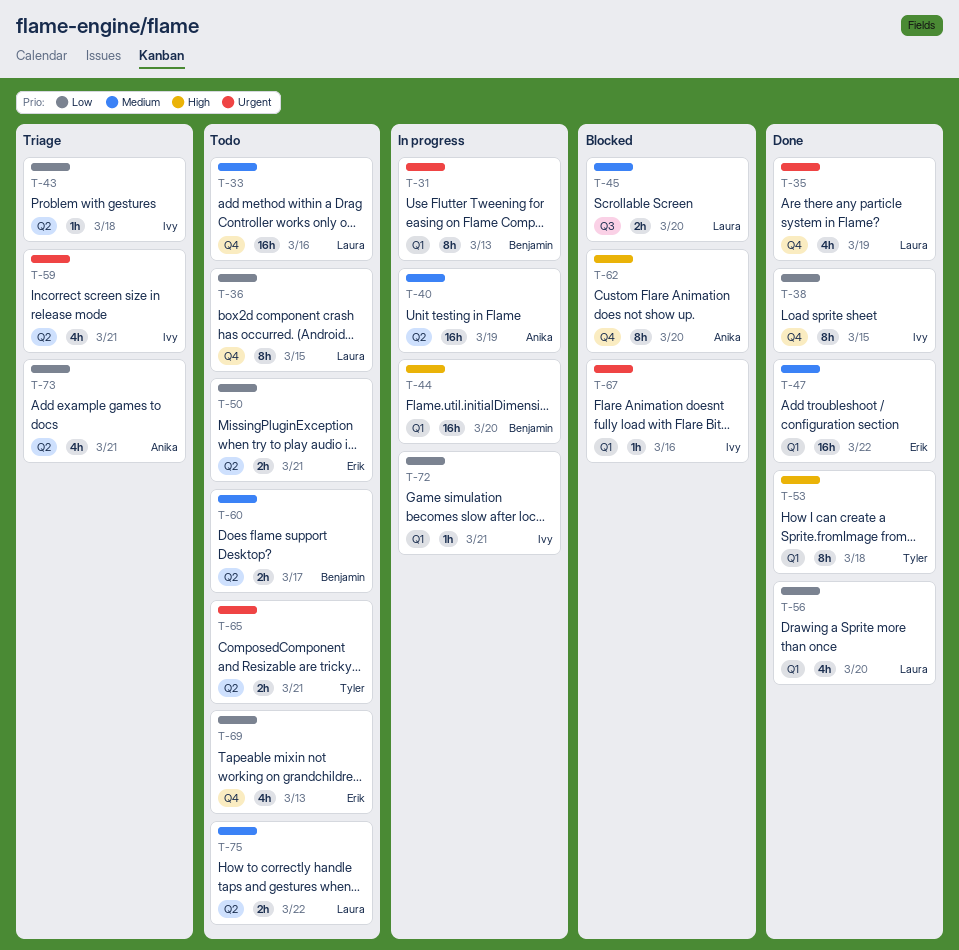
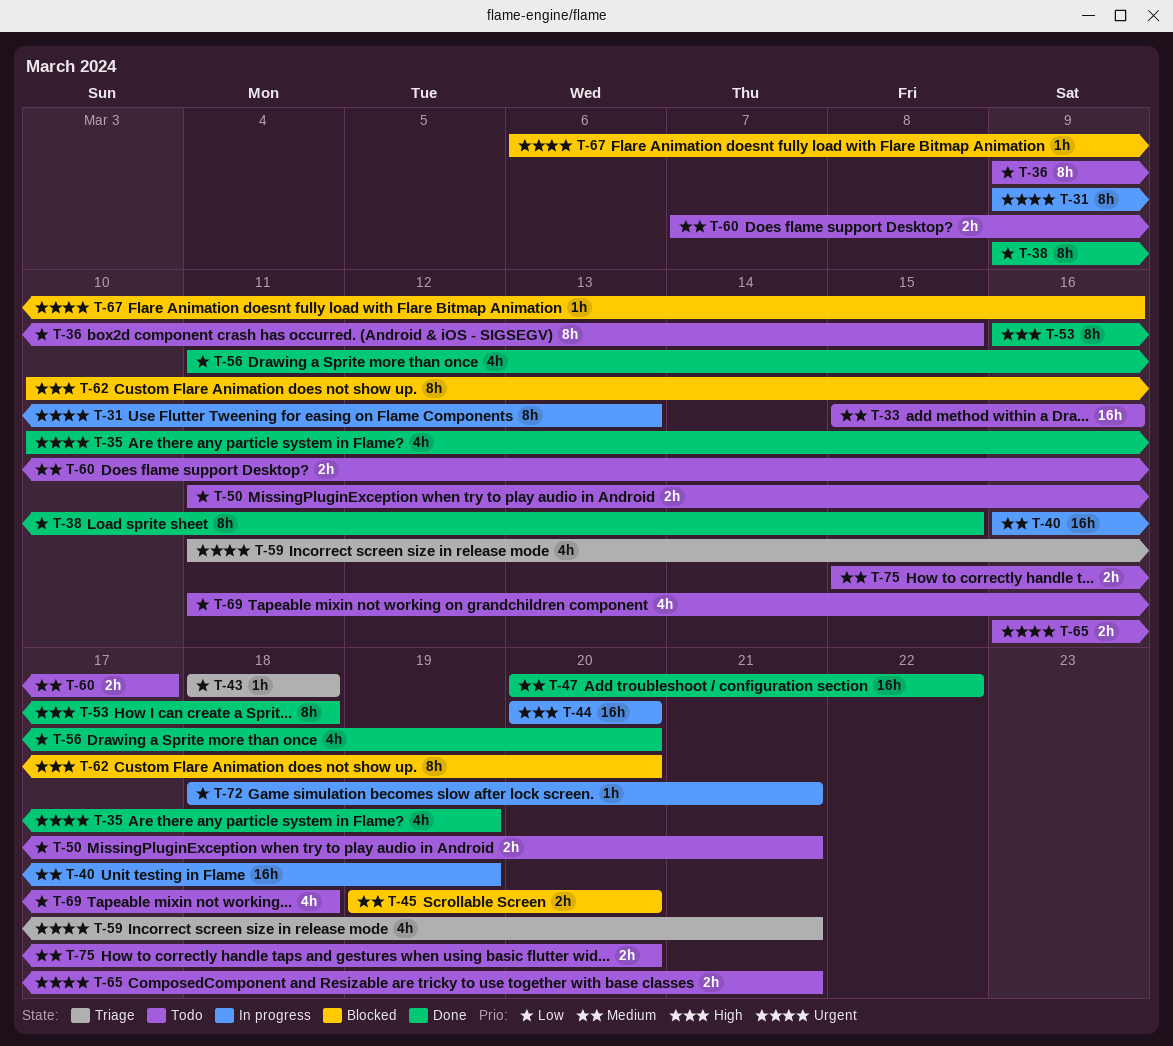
T-69, due: Mar 13 -> Mar 18
T-73: present -> none
T-75, due: Mar 22 -> Mar 20

